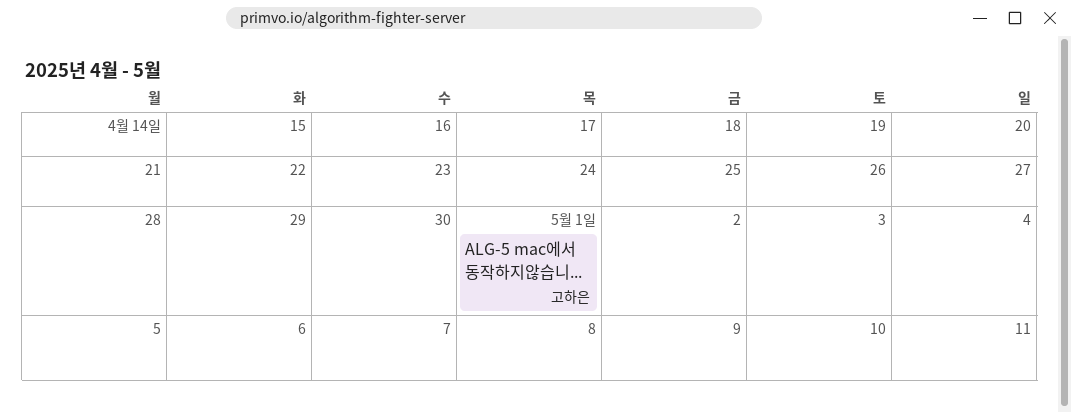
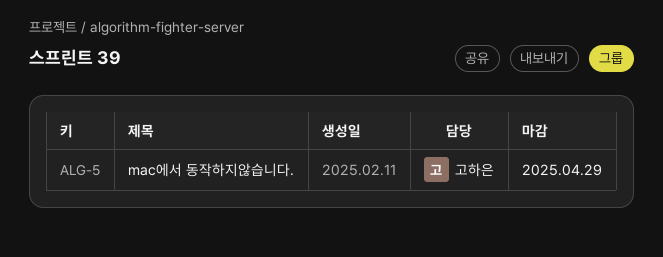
ALG-5, due: May 1 -> Apr 29

